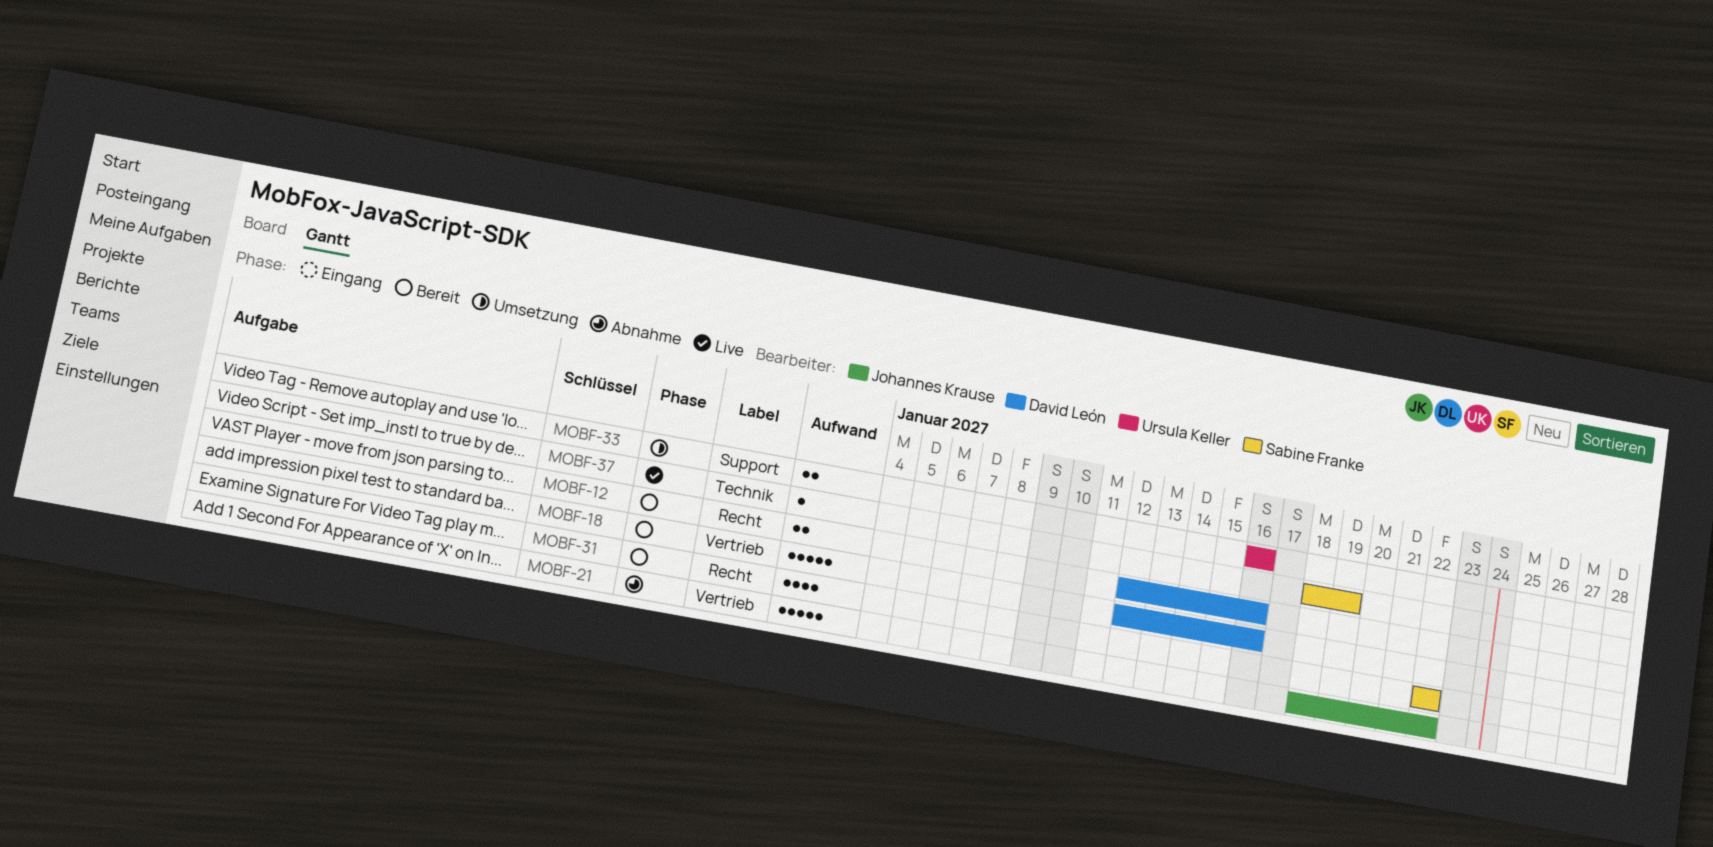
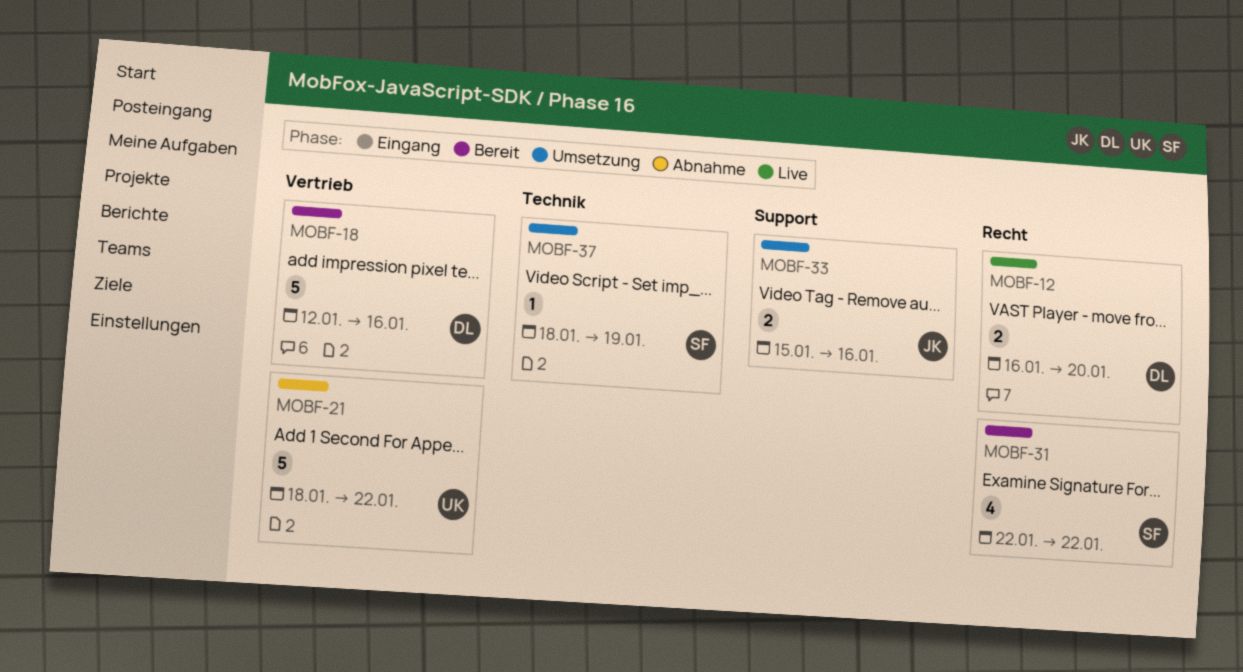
MOBF-12, status: Bereit -> Live
MOBF-12, start: Jan 12 -> Jan 16
MOBF-12, due: Jan 16 -> Jan 20
MOBF-21, owner: Johannes Krause -> Ursula Keller
MOBF-33, owner: Ursula Keller -> Johannes Krause
MOBF-33, start: Jan 16 -> Jan 15
MOBF-37, status: Live -> Umsetzung

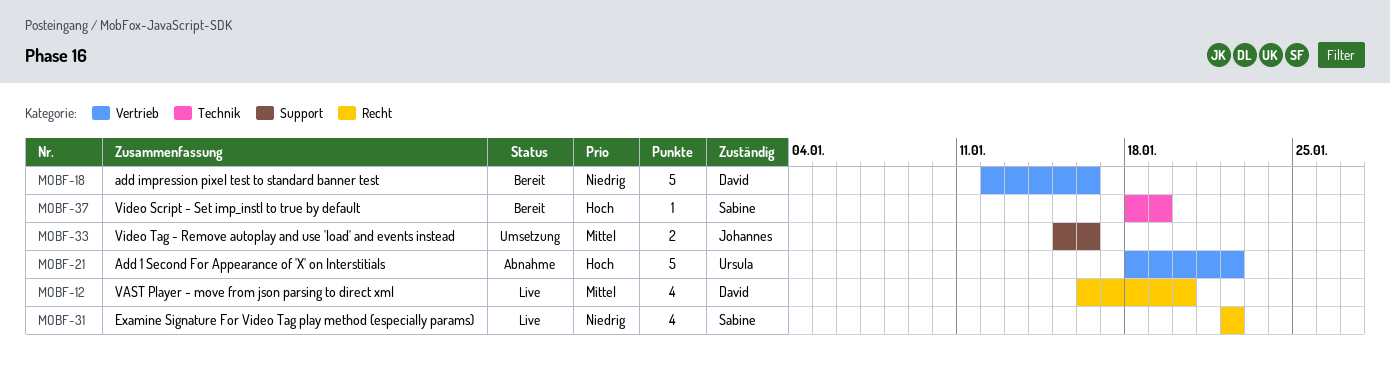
MOBF-12, estimate: 2 -> 4
MOBF-31, status: Bereit -> Live
MOBF-37, status: Umsetzung -> Bereit

